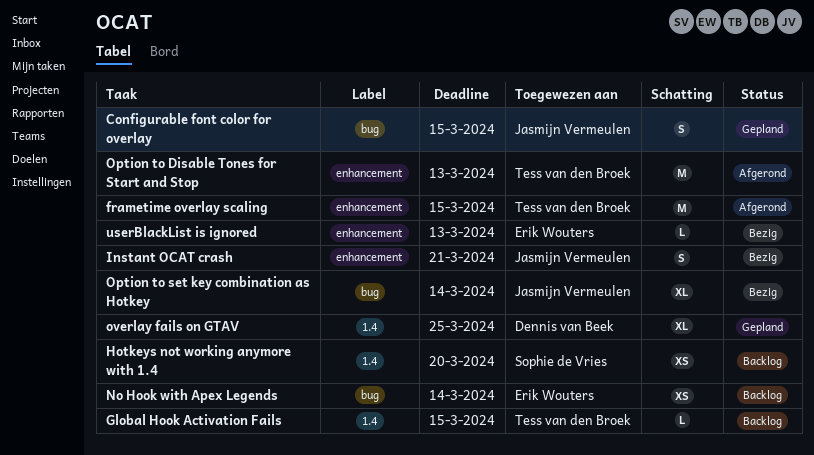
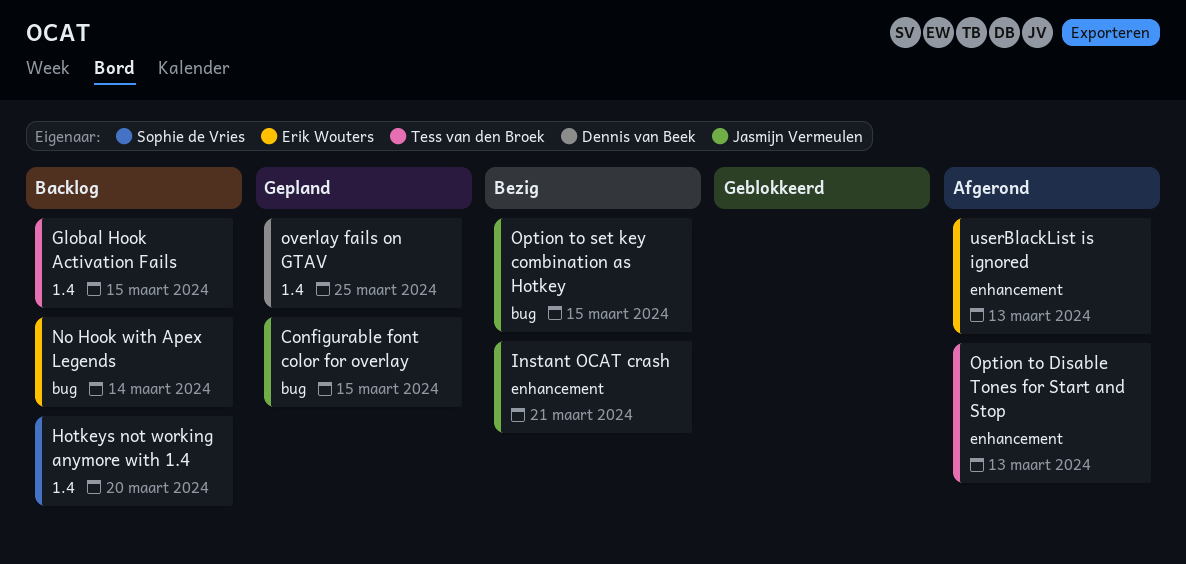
frametime overlay scaling: present -> none
Option to set key combination as Hotkey, due: Mar 14 -> Mar 15
userBlackList is ignored, status: Bezig -> Afgerond

